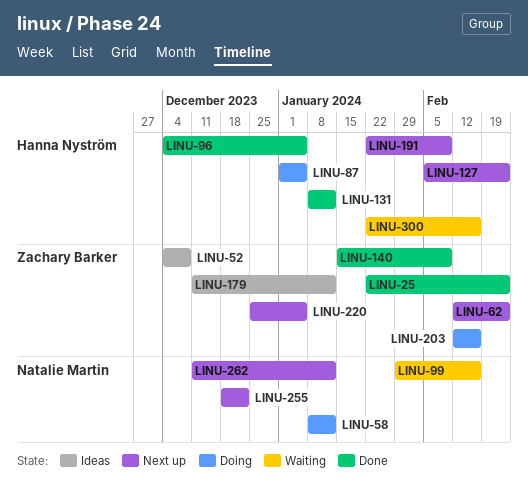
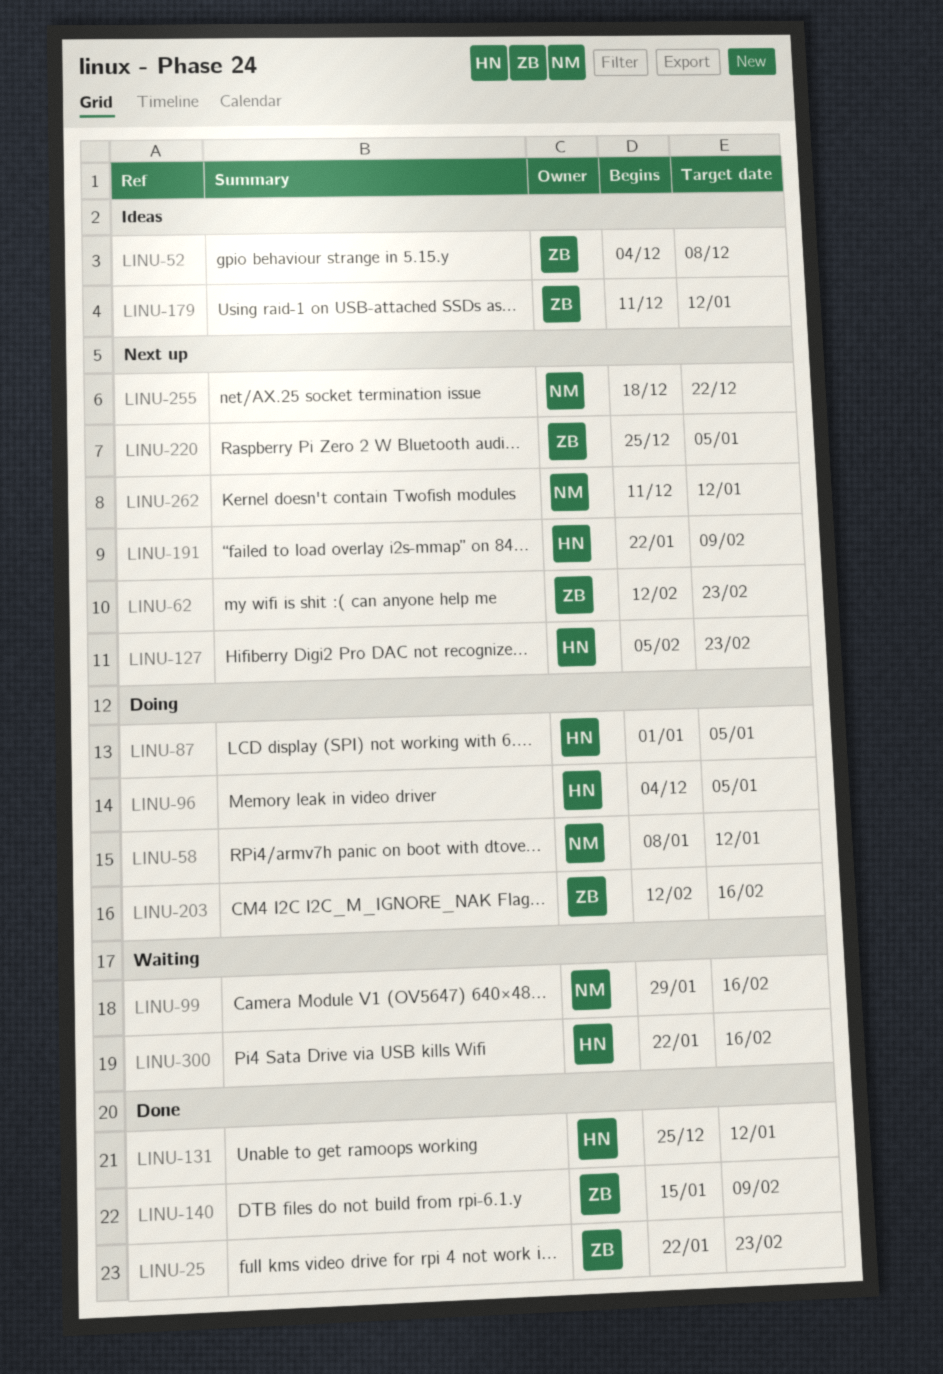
LINU-96, status: Done -> Doing
LINU-131, start: Jan 8 -> Dec 25

